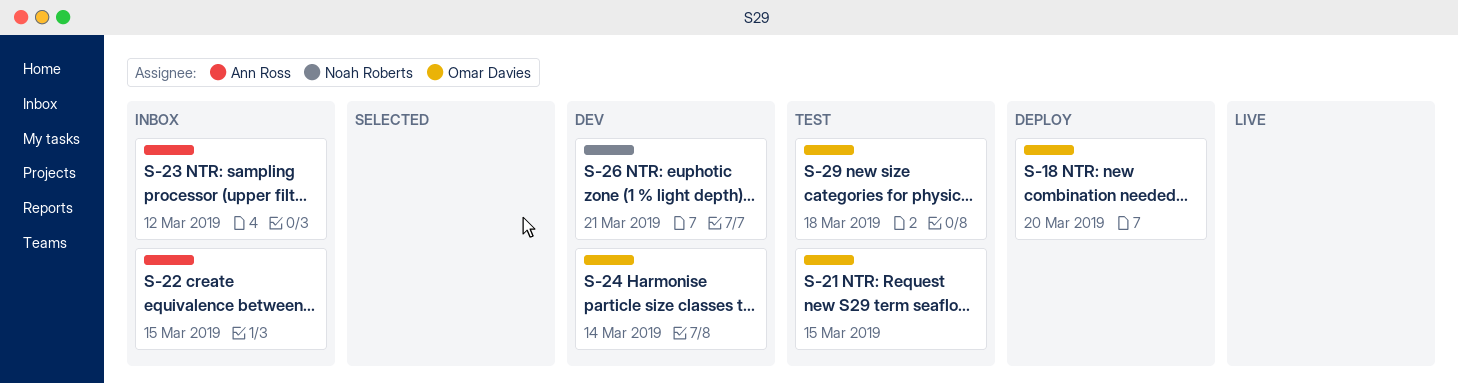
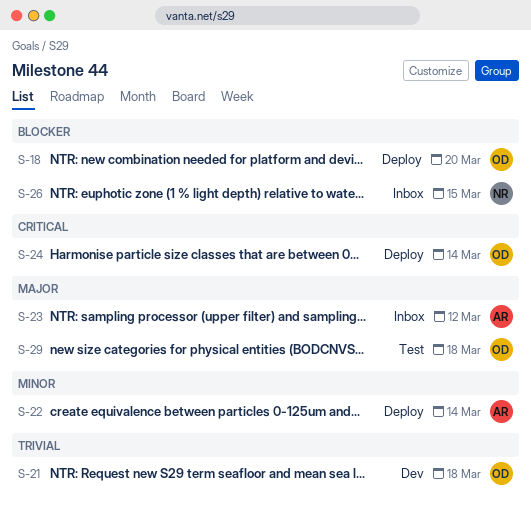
S-21, status: Test -> Dev
S-21, due: Mar 15 -> Mar 18
S-22, status: Inbox -> Deploy
S-22, due: Mar 15 -> Mar 14
S-24, status: Dev -> Deploy
S-26, status: Dev -> Inbox
S-26, due: Mar 21 -> Mar 15

